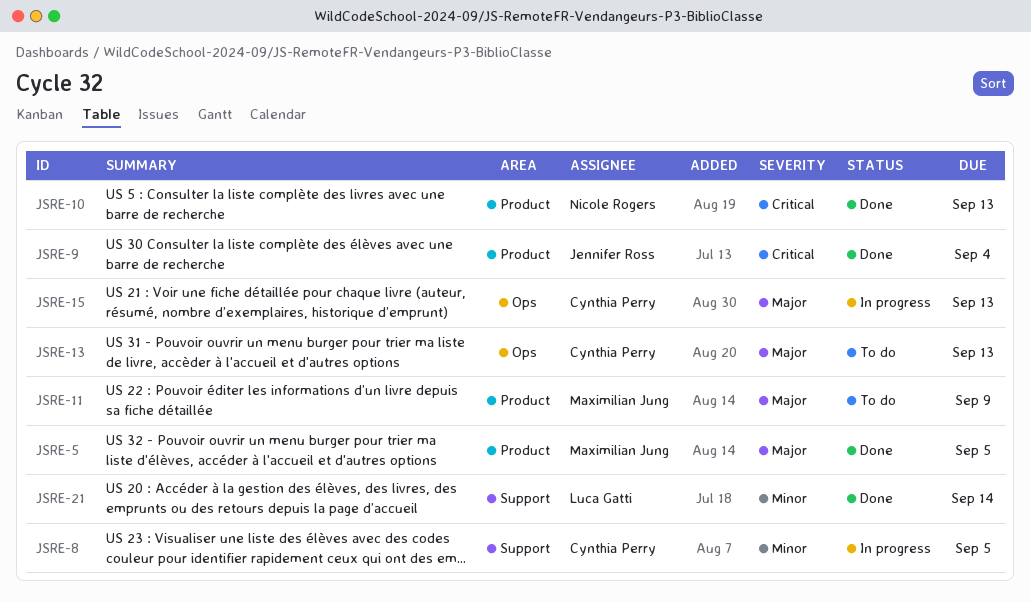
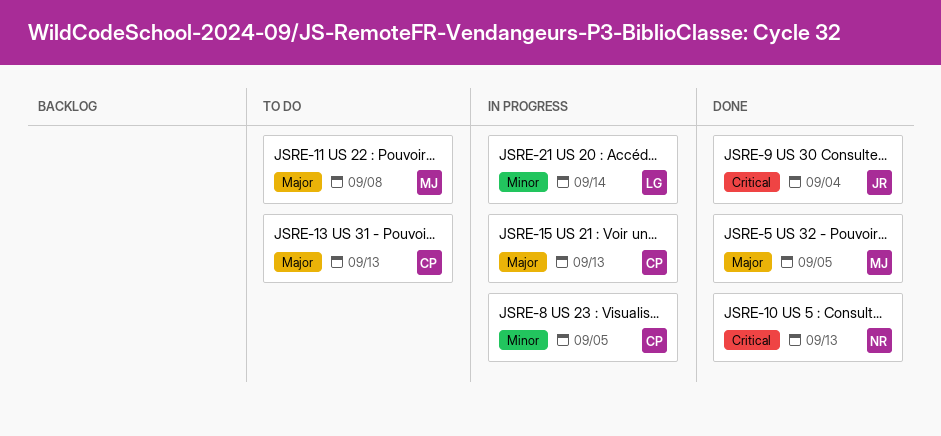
JSRE-11, due: Sep 9 -> Sep 8
JSRE-21, status: Done -> In progress

